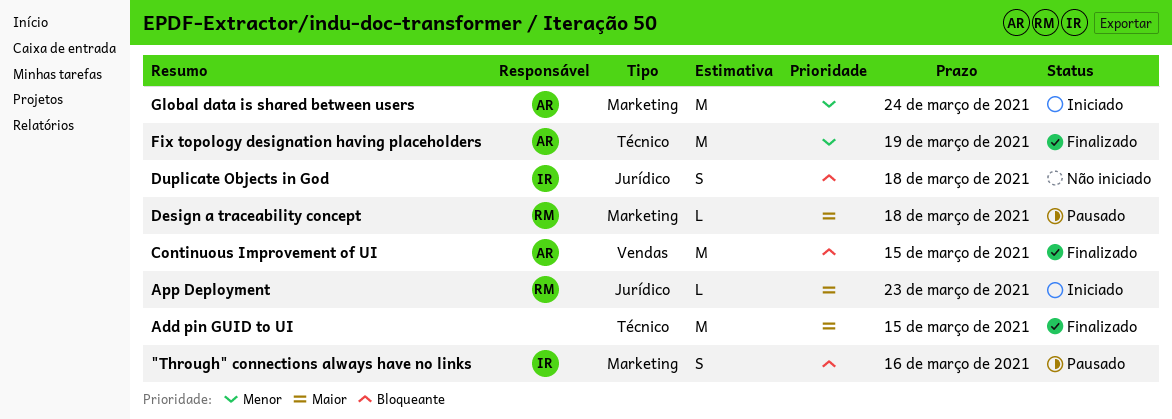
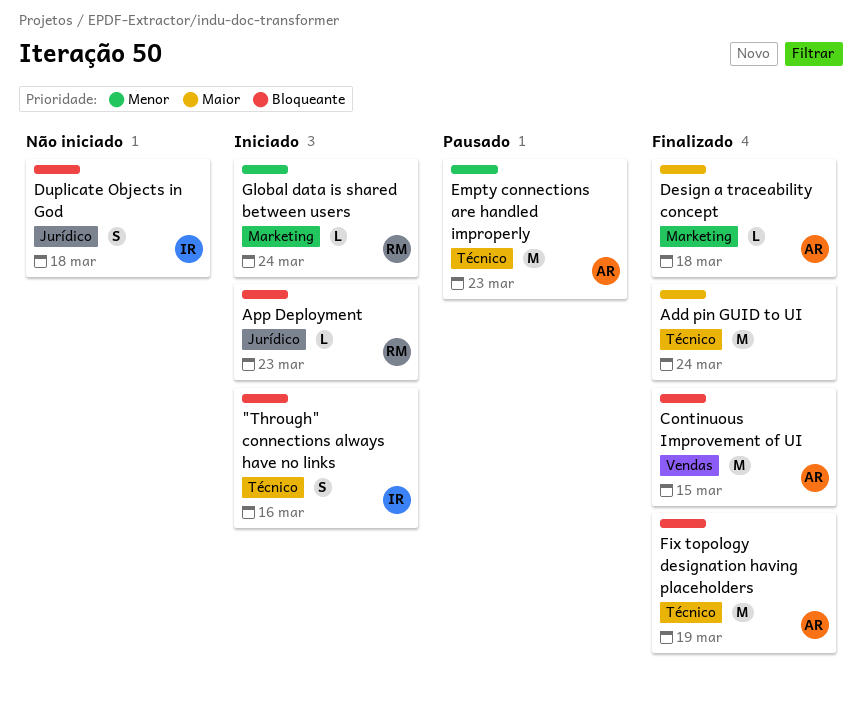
"Through" connections always have no links, status: Pausado -> Iniciado
"Through" connections always have no links, label: Marketing -> Técnico
Add pin GUID to UI, due: Mar 15 -> Mar 24
App Deployment, priority: Maior -> Bloqueante
Design a traceability concept, status: Pausado -> Finalizado
Design a traceability concept, owner: RM -> AR
Empty connections are handled improperly: none -> present
Fix topology designation having placeholders, priority: Menor -> Bloqueante
Global data is shared between users, owner: AR -> RM
Global data is shared between users, estimate: M -> L

